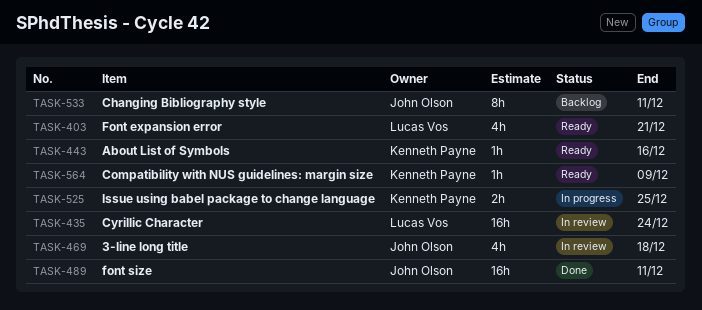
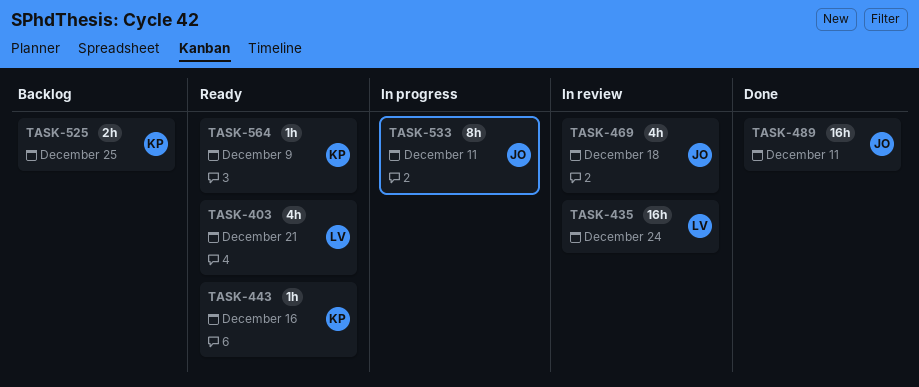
TASK-525, status: In progress -> Backlog
TASK-533, status: Backlog -> In progress

